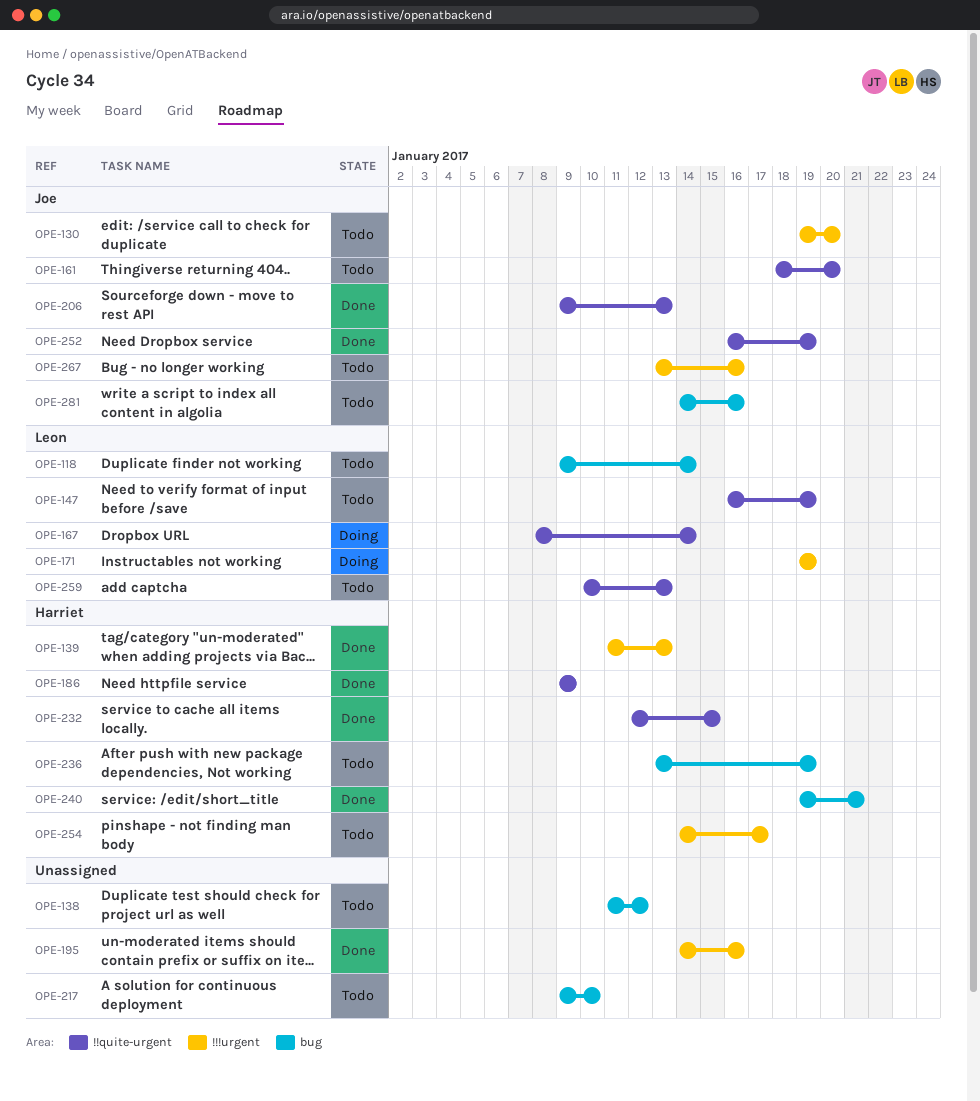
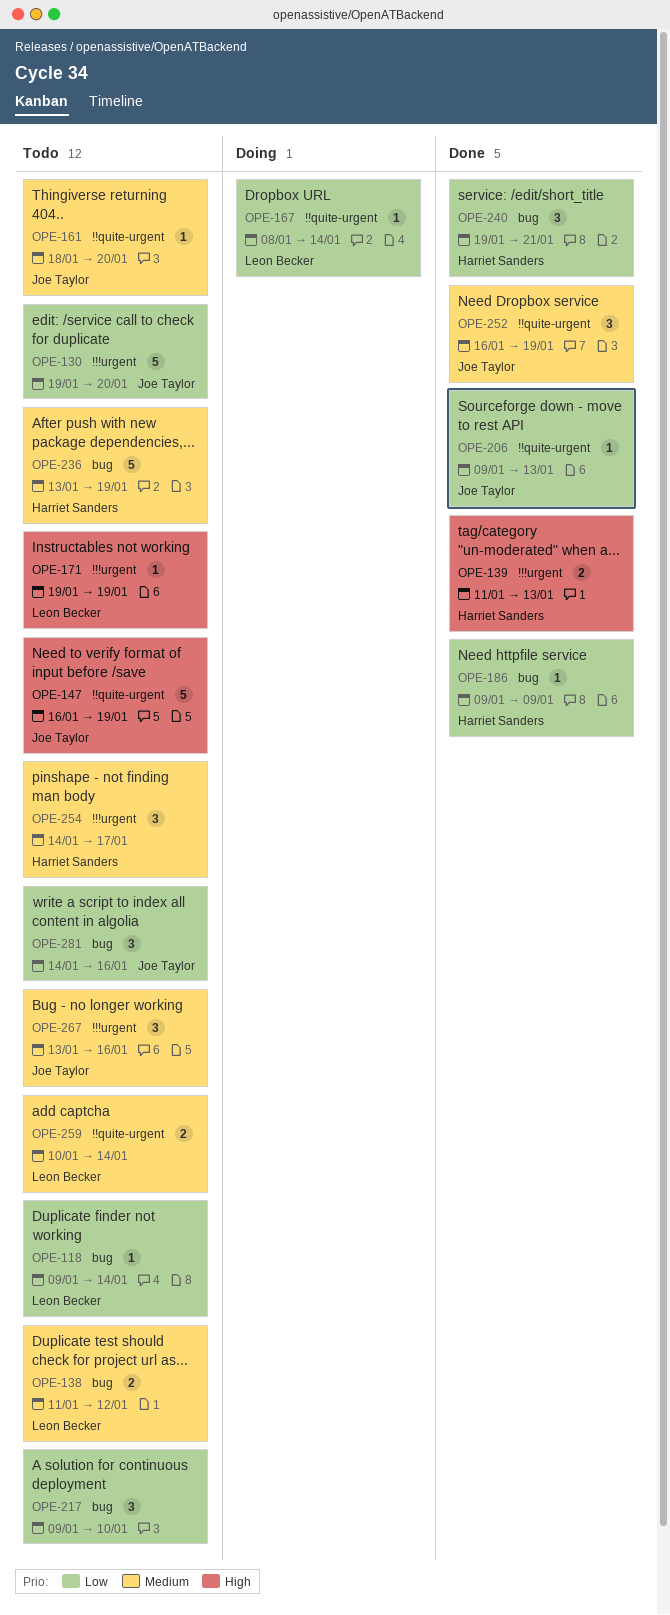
OPE-138, owner: none -> Leon Becker
OPE-147, owner: Leon Becker -> Joe Taylor
OPE-171, status: Doing -> Todo
OPE-186, label: !!quite-urgent -> bug
OPE-195: present -> none
OPE-232: present -> none
OPE-259, due: Jan 13 -> Jan 14

